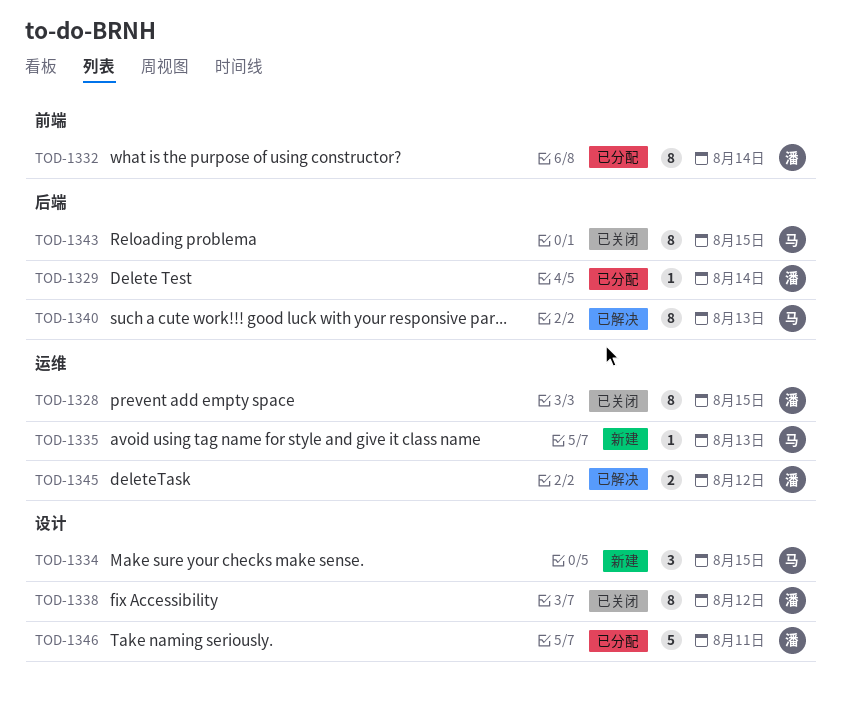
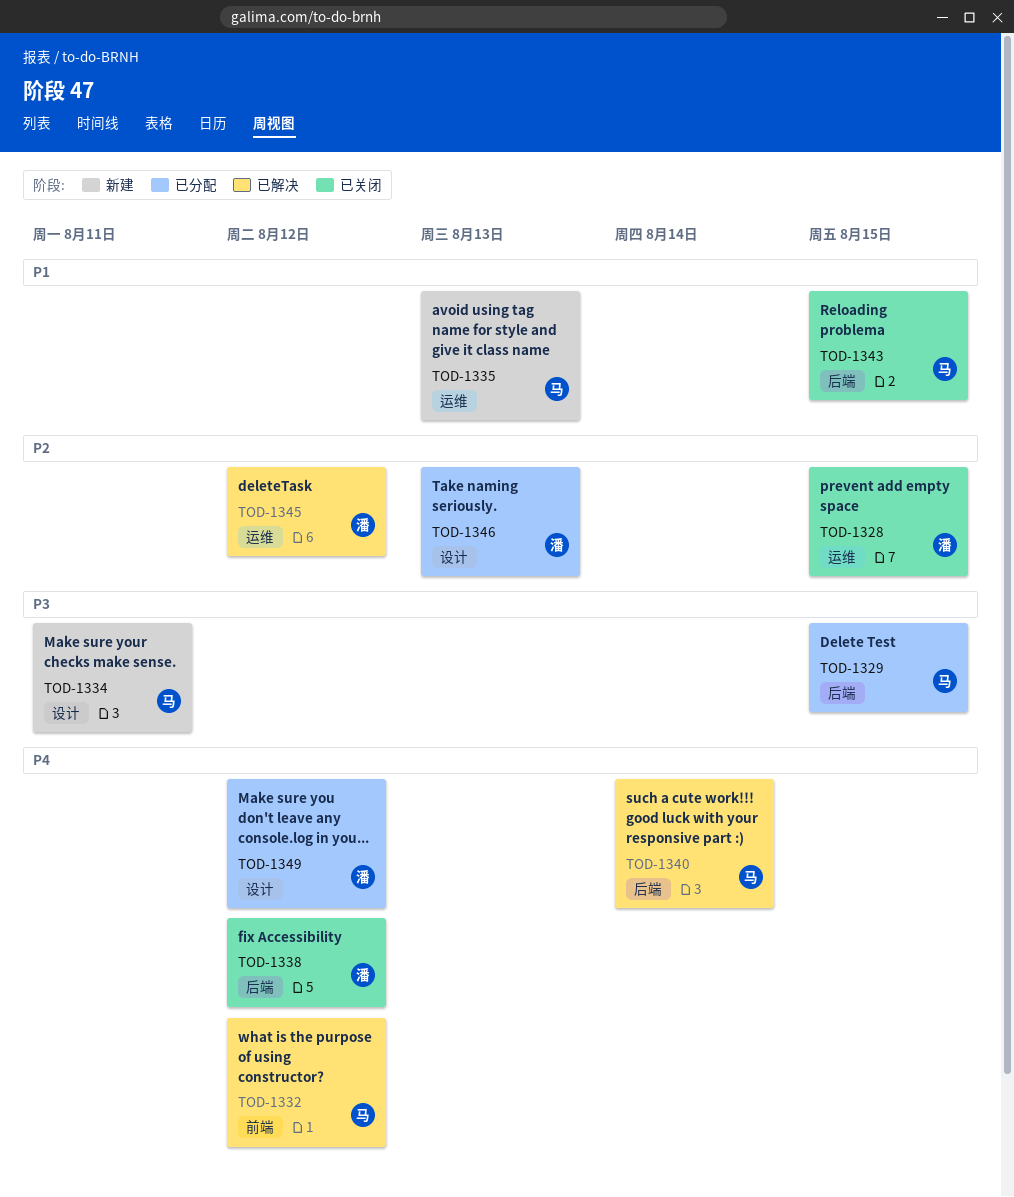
TOD-1329, owner: 潘 -> 马
TOD-1329, due: Aug 14 -> Aug 15
TOD-1332, status: 已分配 -> 已解决
TOD-1332, owner: 潘 -> 马
TOD-1332, due: Aug 14 -> Aug 12
TOD-1334, due: Aug 15 -> Aug 11
TOD-1338, label: 设计 -> 后端
TOD-1340, due: Aug 13 -> Aug 14
TOD-1346, due: Aug 11 -> Aug 13
TOD-1349: none -> present

